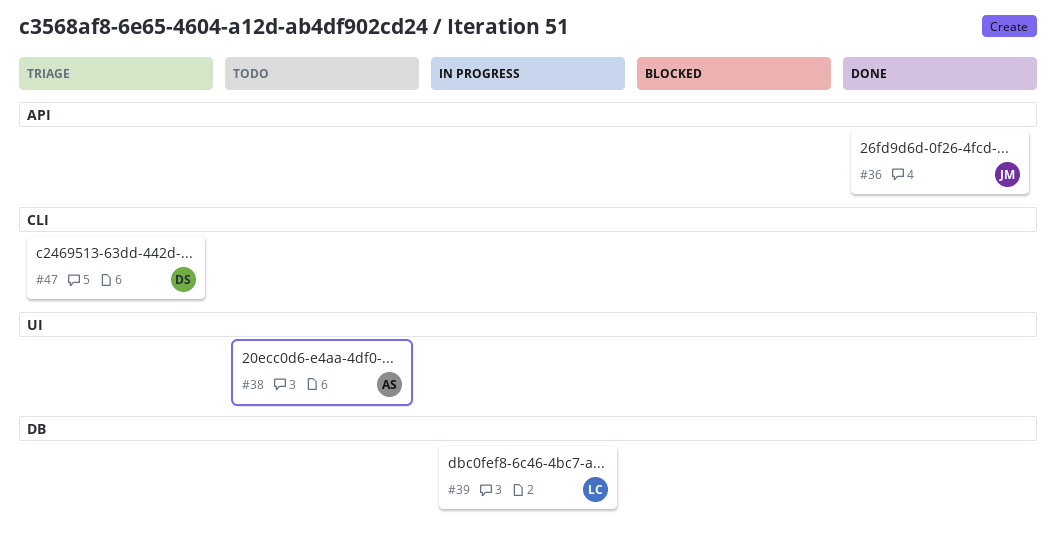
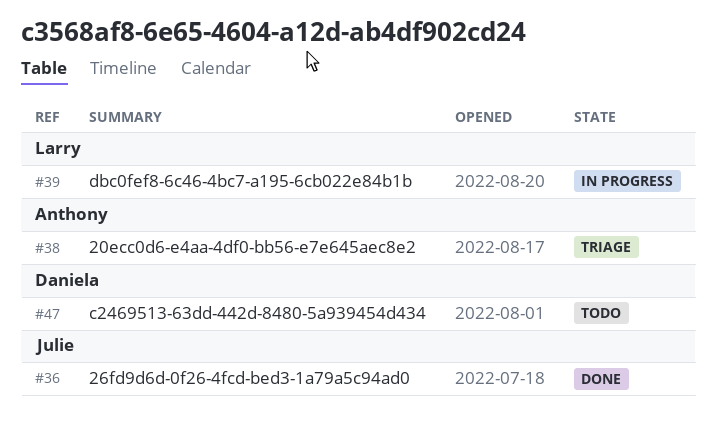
#38, status: Todo -> Triage
#47, status: Triage -> Todo

